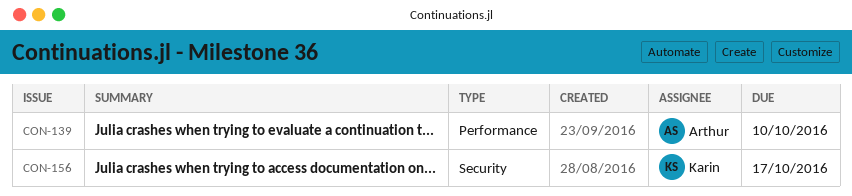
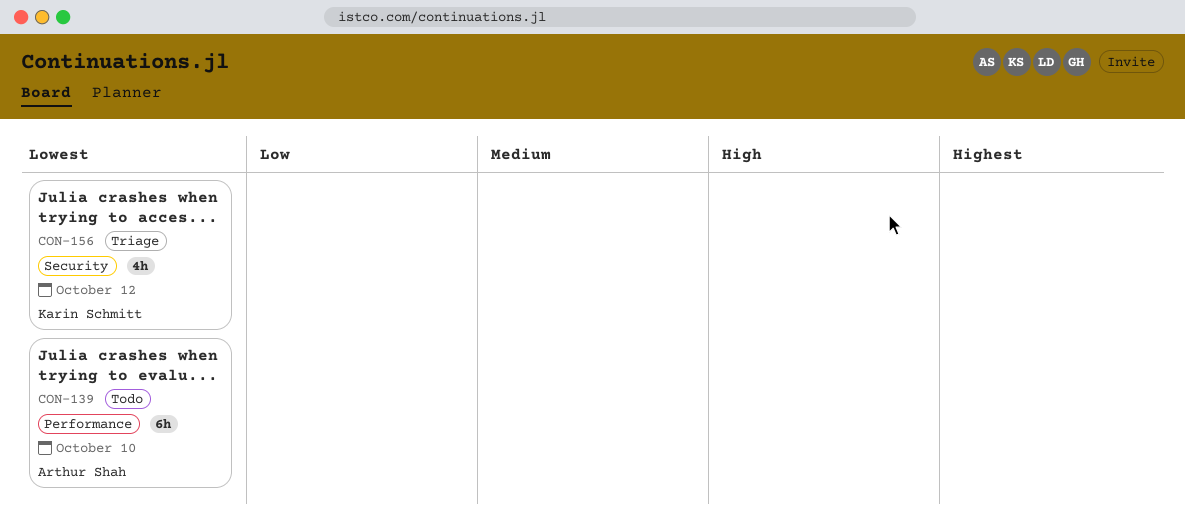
CON-156, due: Oct 17 -> Oct 12

